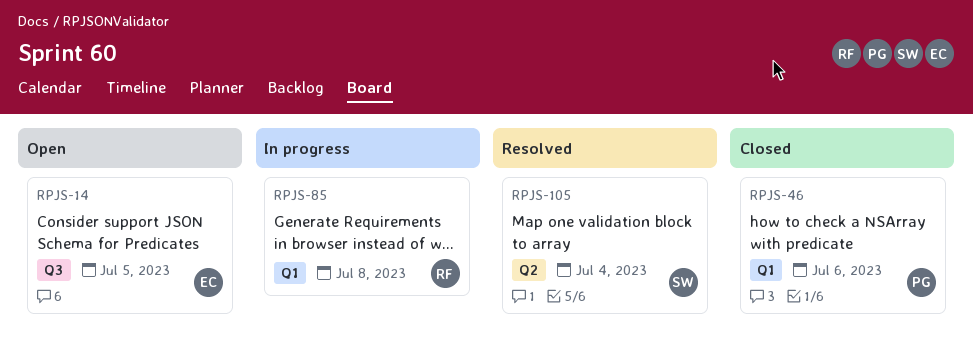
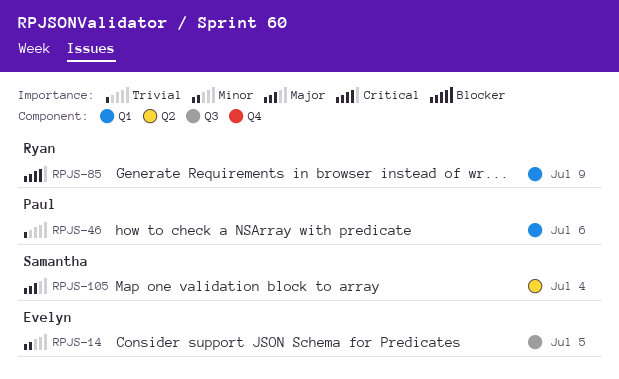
RPJS-85, due: Jul 8 -> Jul 9

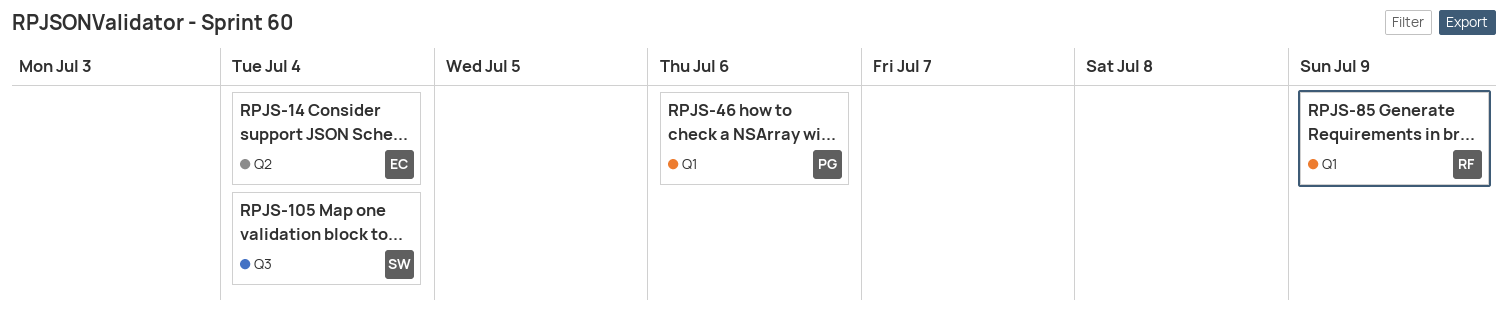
RPJS-14, label: Q3 -> Q2
RPJS-14, due: Jul 5 -> Jul 4
RPJS-105, label: Q2 -> Q3

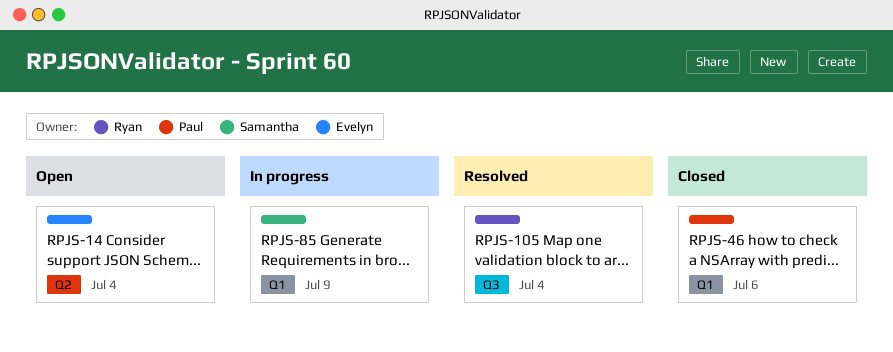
RPJS-85, owner: Ryan -> Samantha
RPJS-105, owner: Samantha -> Ryan

